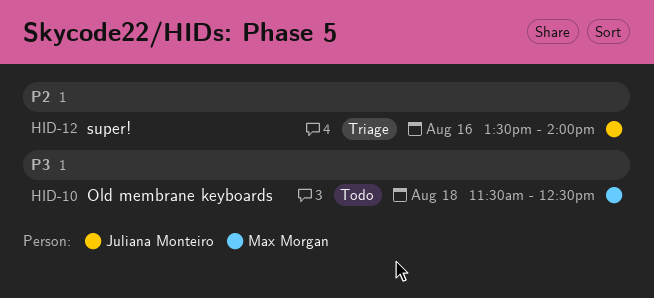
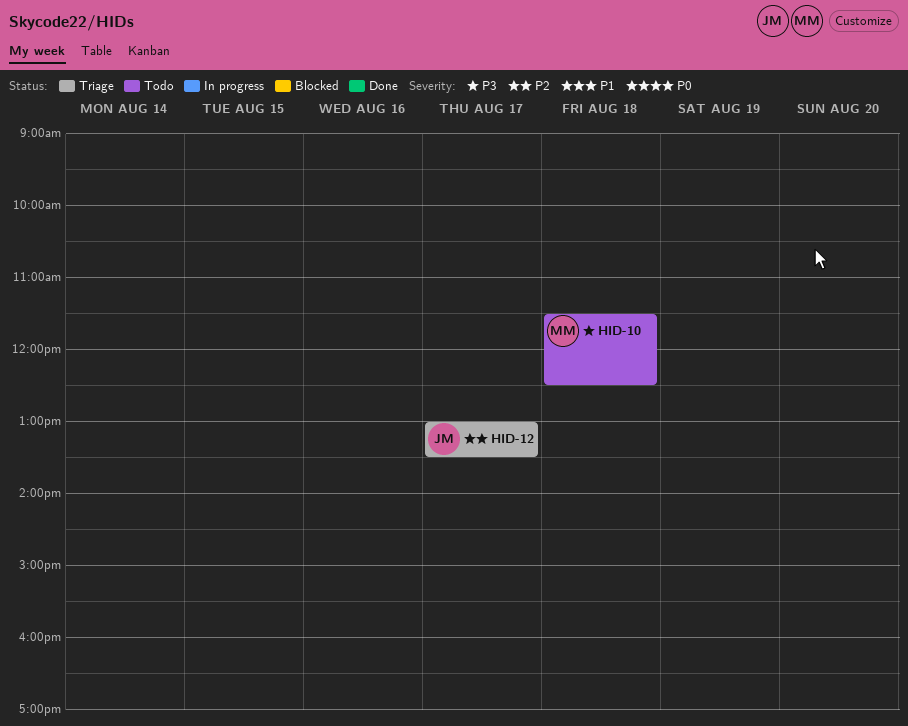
HID-12, day: Aug 16 -> Aug 17
HID-12, begins: 13:30 -> 13:00
HID-12, ends: 14:00 -> 13:30

